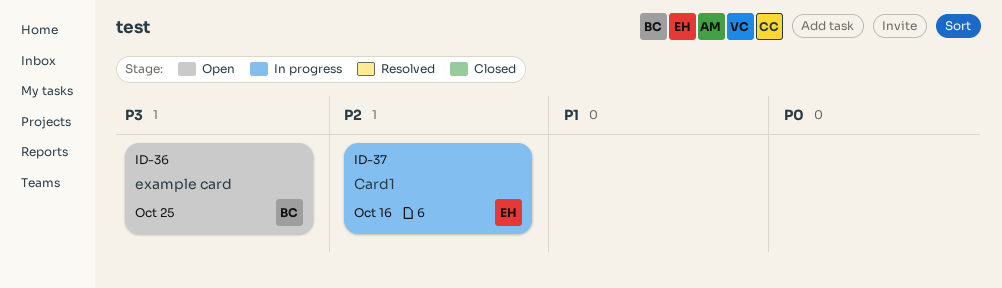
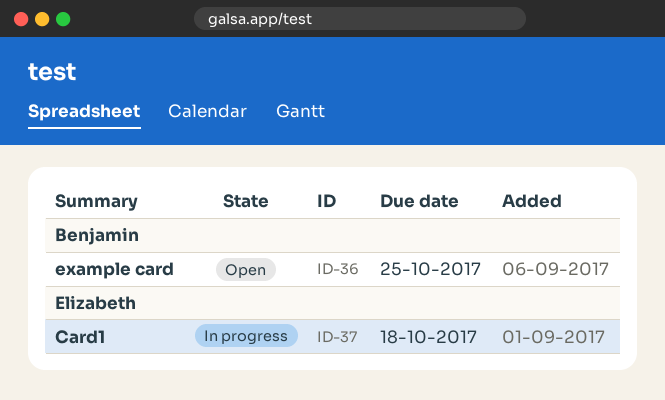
ID-37, due: Oct 16 -> Oct 18

